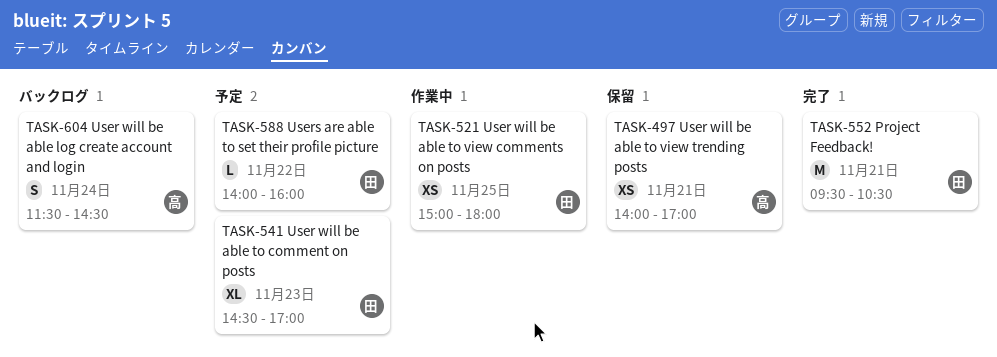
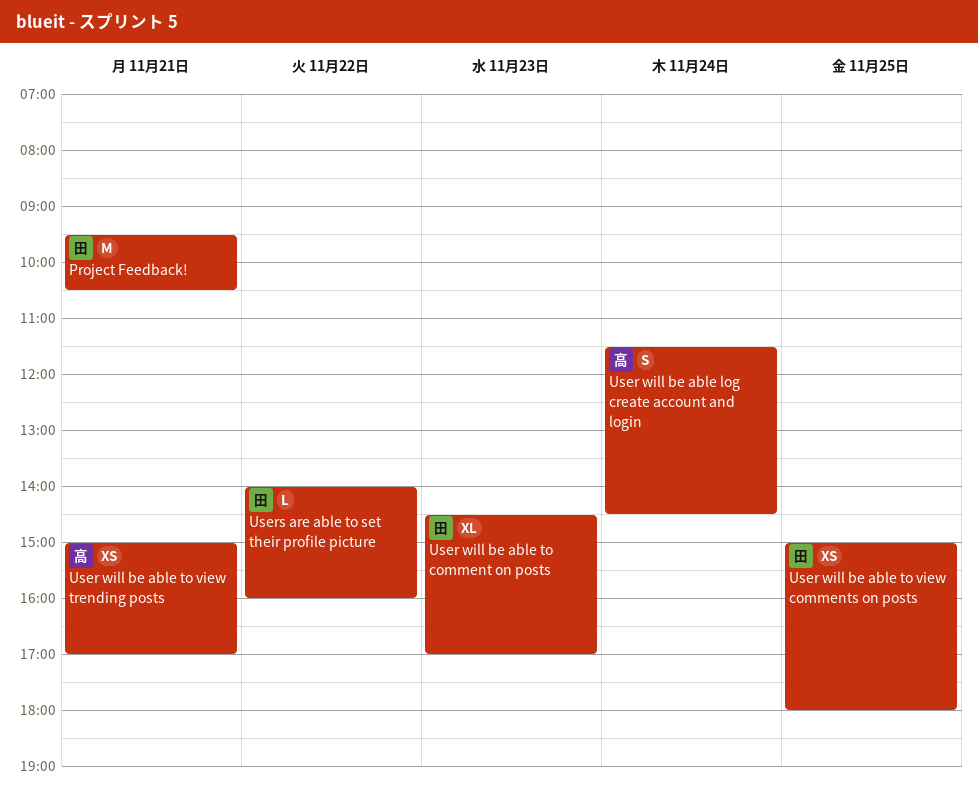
User will be able to view trending posts, begins: 14:00 -> 15:00

